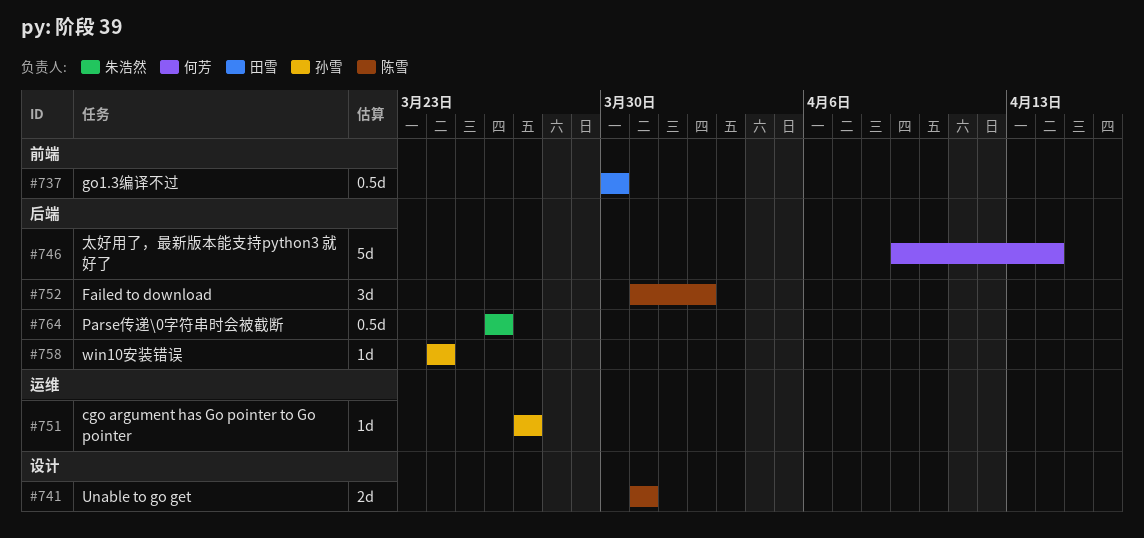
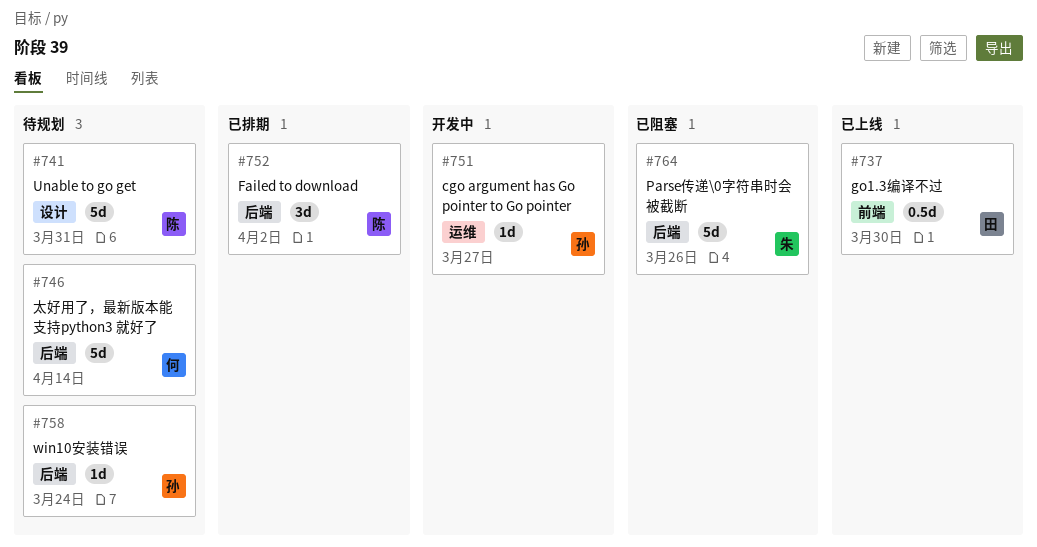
#741, estimate: 2d -> 5d
#764, estimate: 0.5d -> 5d

